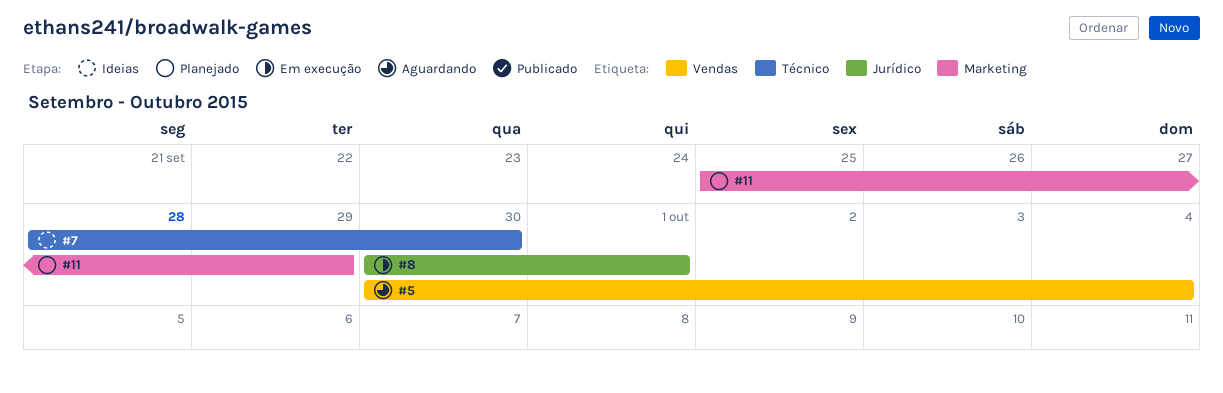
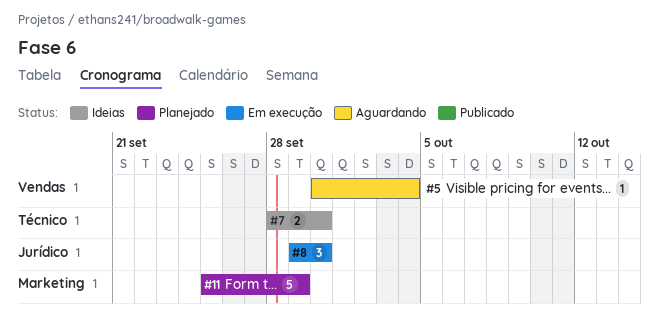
#8, start: Sep 30 -> Sep 29
#8, due: Oct 1 -> Sep 30

